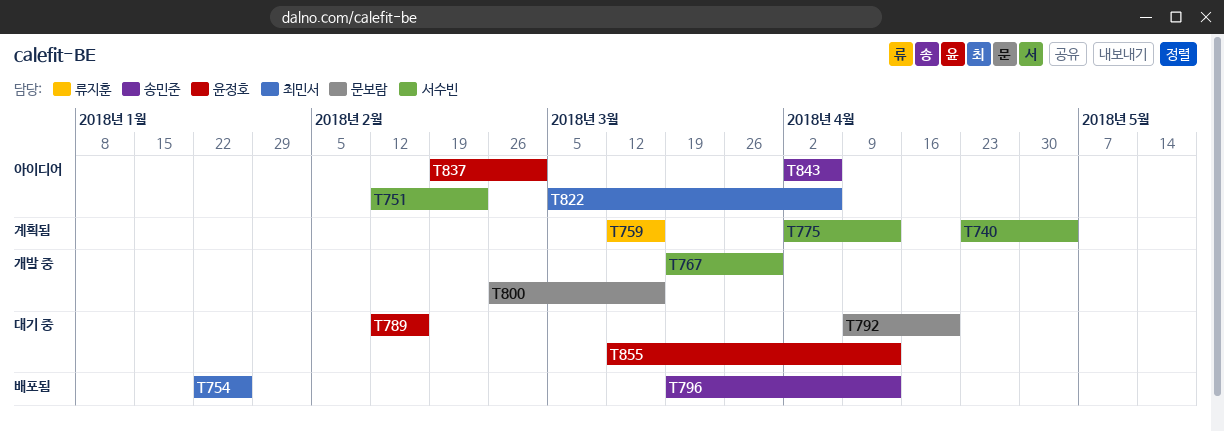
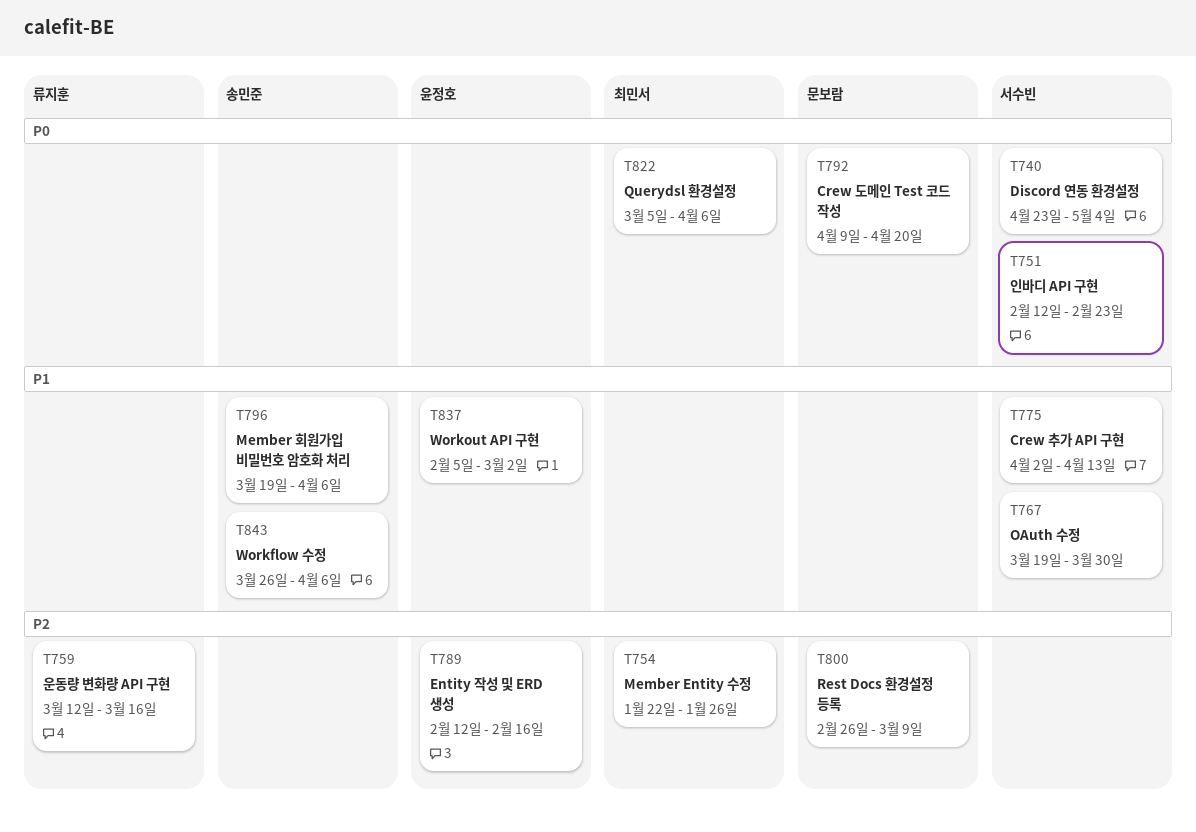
T796, due: Apr 13 -> Apr 6
T800, due: Mar 16 -> Mar 9
T837, start: Feb 19 -> Feb 5
T843, start: Apr 2 -> Mar 26
T855: present -> none

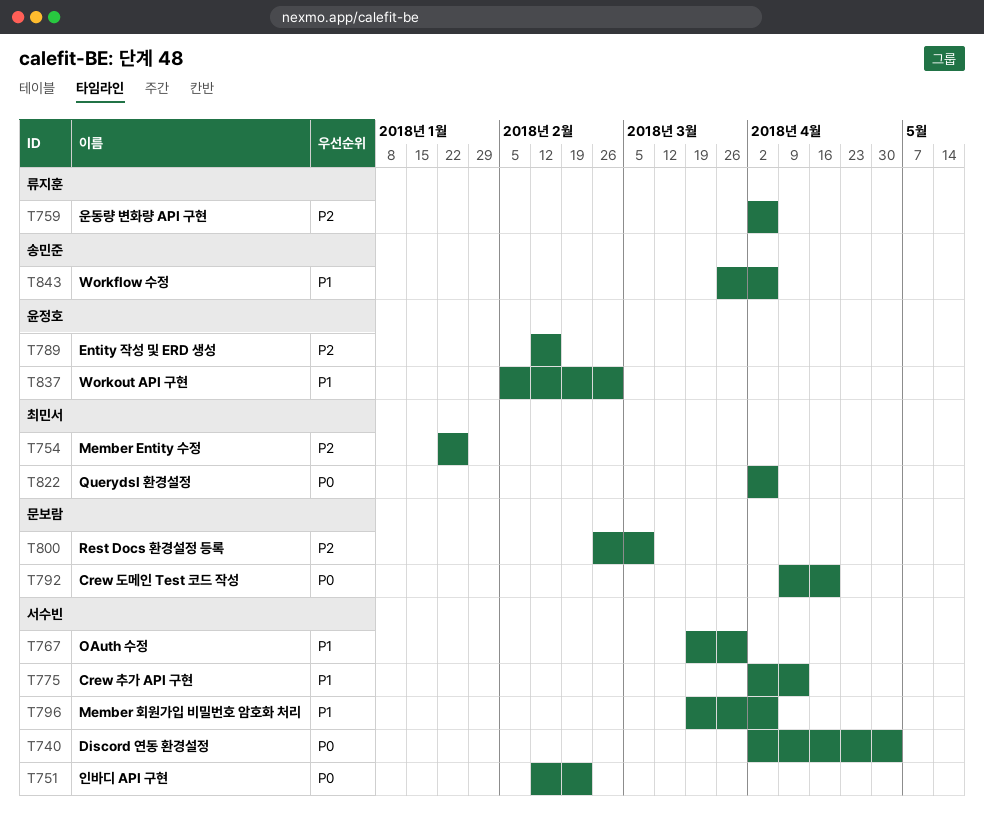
T740, start: Apr 23 -> Apr 2
T759, start: Mar 12 -> Apr 2
T759, due: Mar 16 -> Apr 6
T796, owner: 송민준 -> 서수빈
T822, start: Mar 5 -> Apr 2

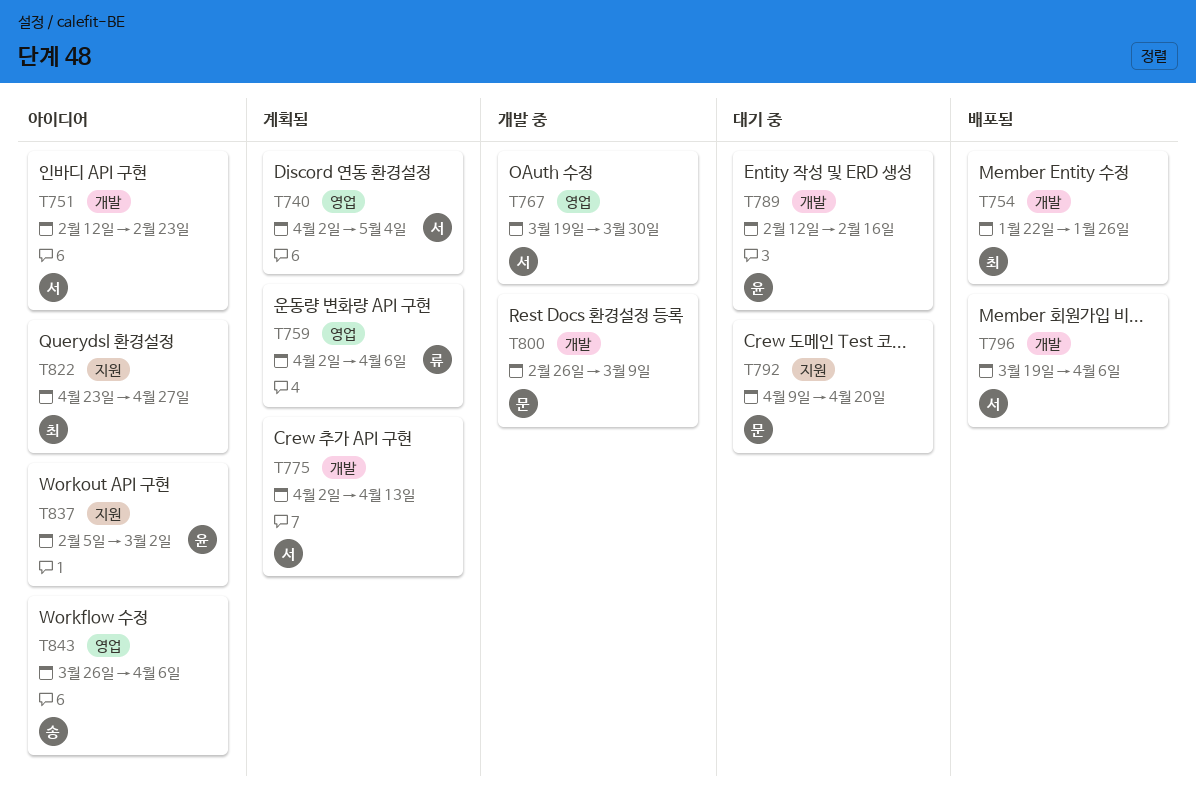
T822, start: Apr 2 -> Apr 23
T822, due: Apr 6 -> Apr 27

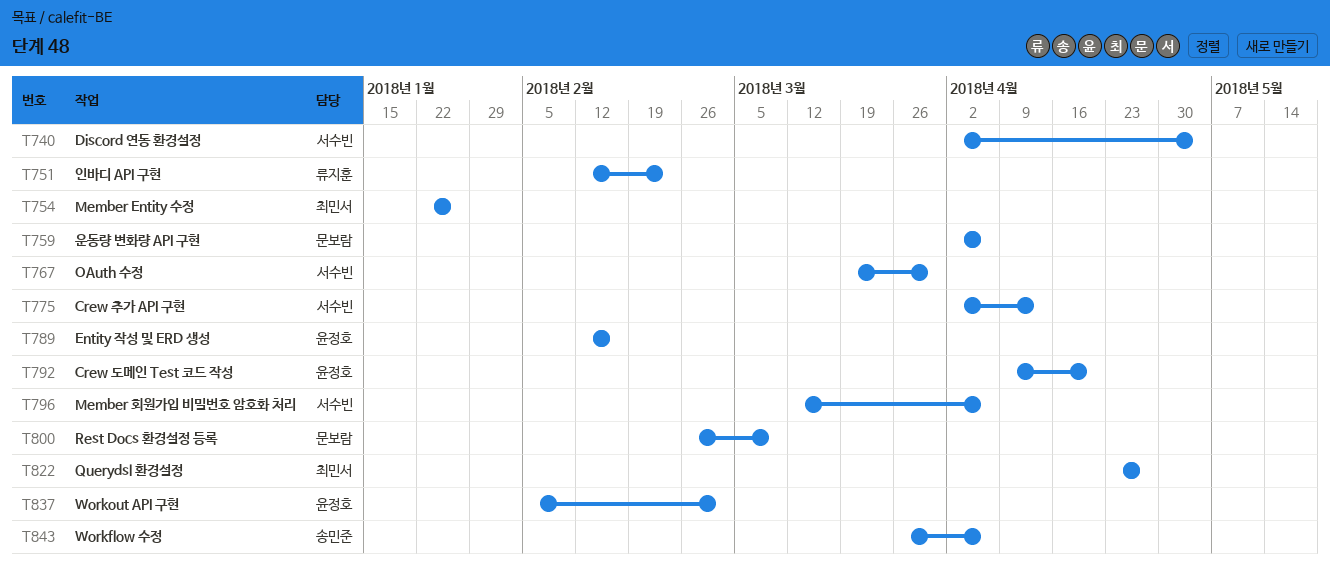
T751, owner: 서수빈 -> 류지훈
T759, owner: 류지훈 -> 문보람
T792, owner: 문보람 -> 윤정호
T796, start: Mar 19 -> Mar 12

